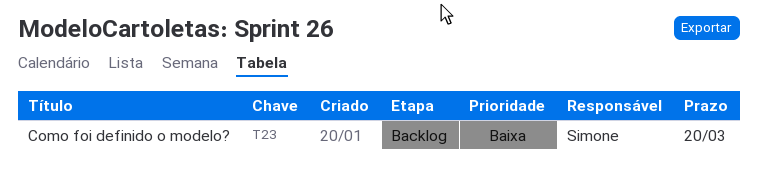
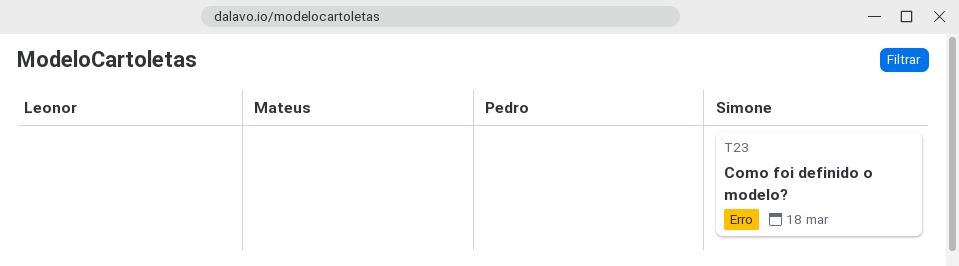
T23, due: Mar 20 -> Mar 18

